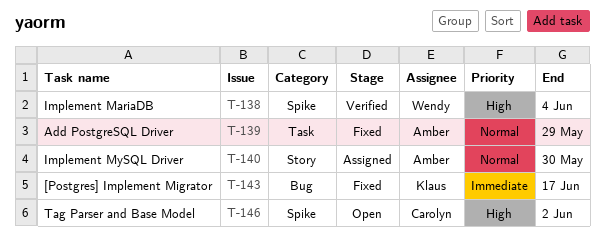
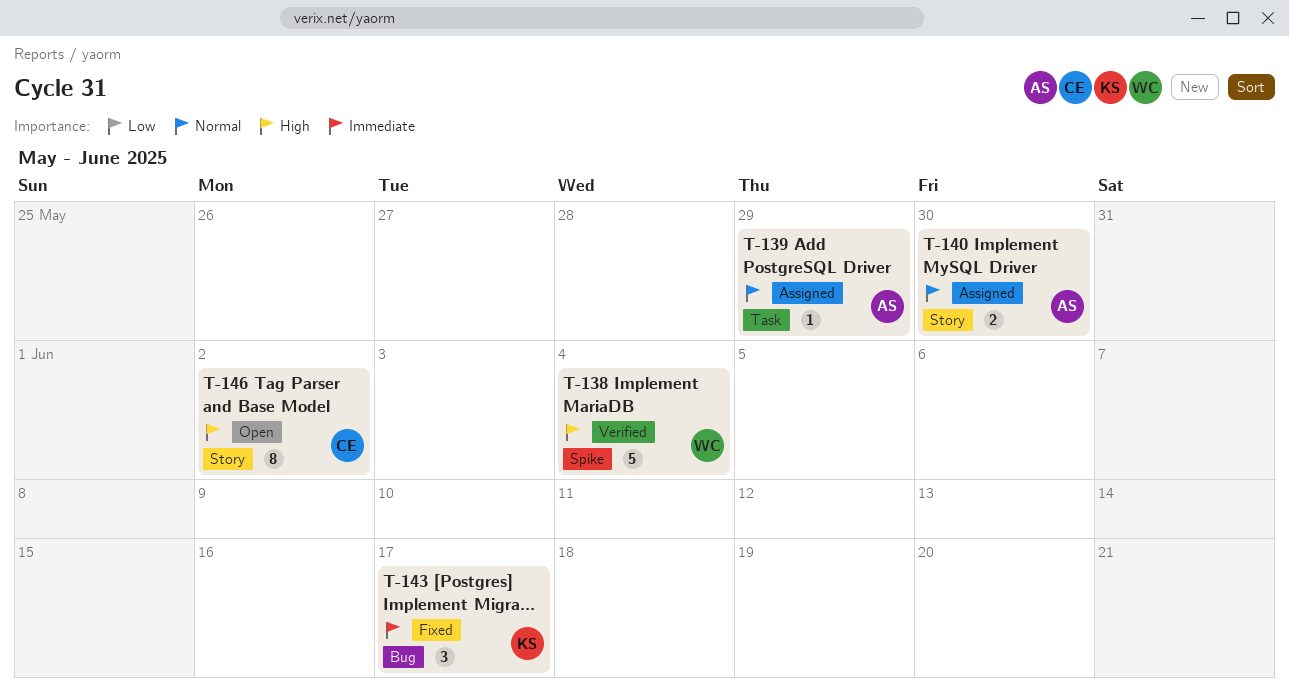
T-139, status: Fixed -> Assigned
T-146, label: Spike -> Story

